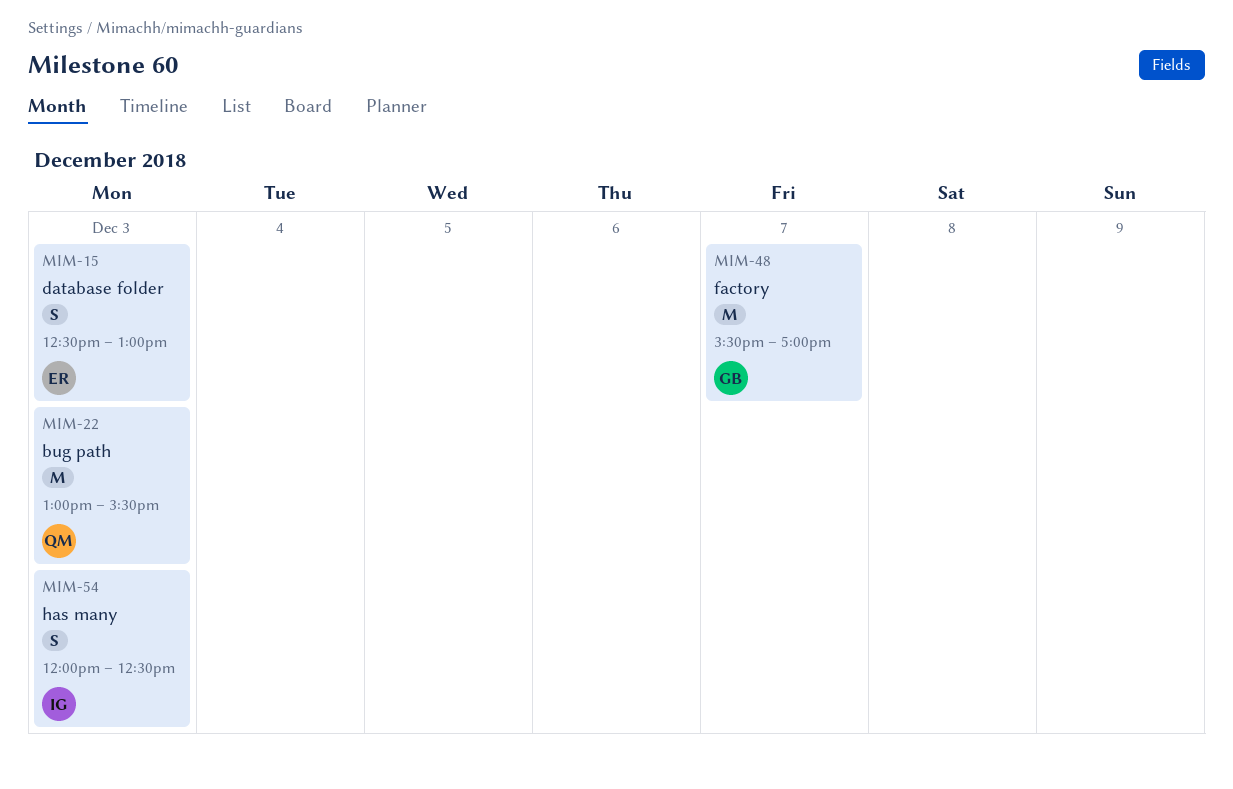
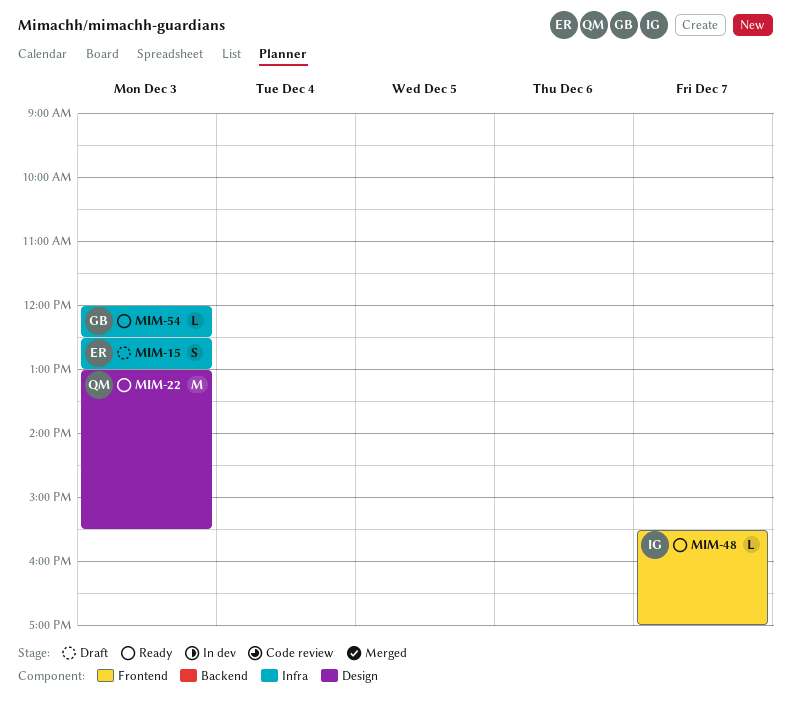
MIM-48, owner: GB -> IG
MIM-48, estimate: M -> L
MIM-54, owner: IG -> GB
MIM-54, estimate: S -> L

